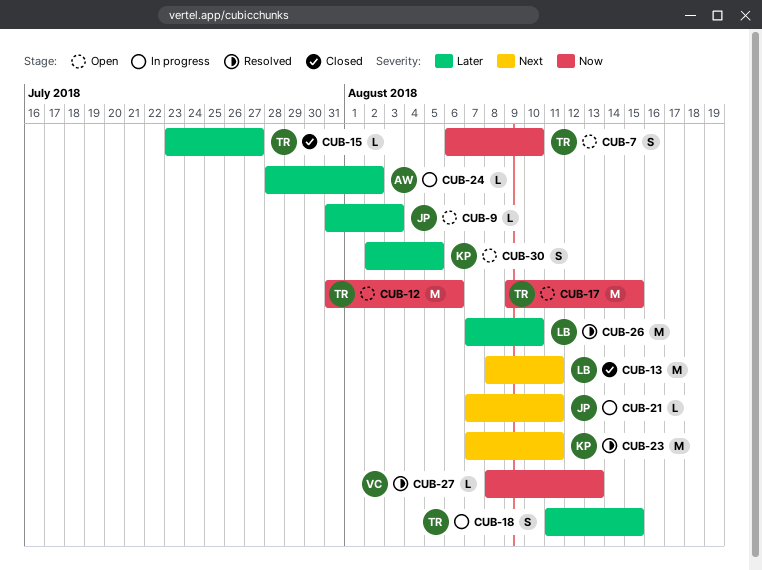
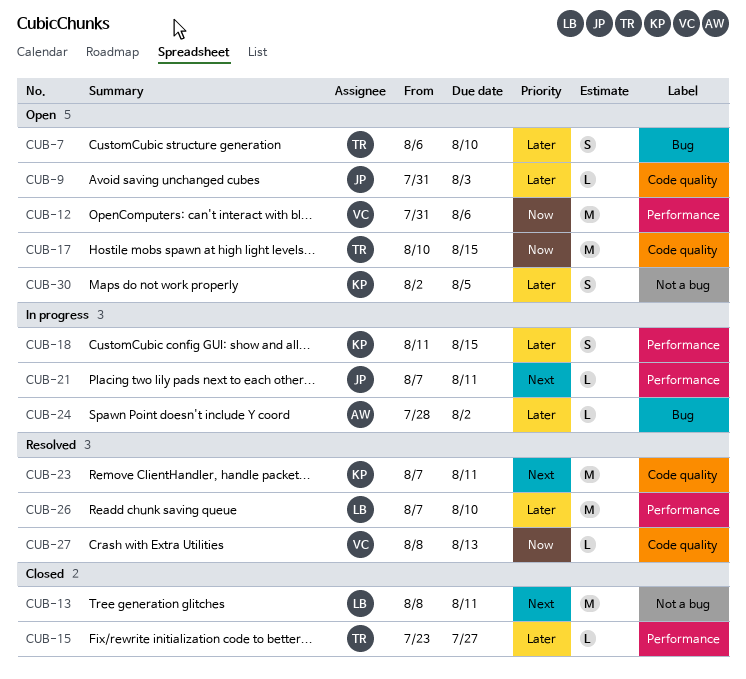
CUB-7, priority: Now -> Later
CUB-12, owner: TR -> VC
CUB-17, start: Aug 9 -> Aug 10
CUB-18, owner: TR -> KP

